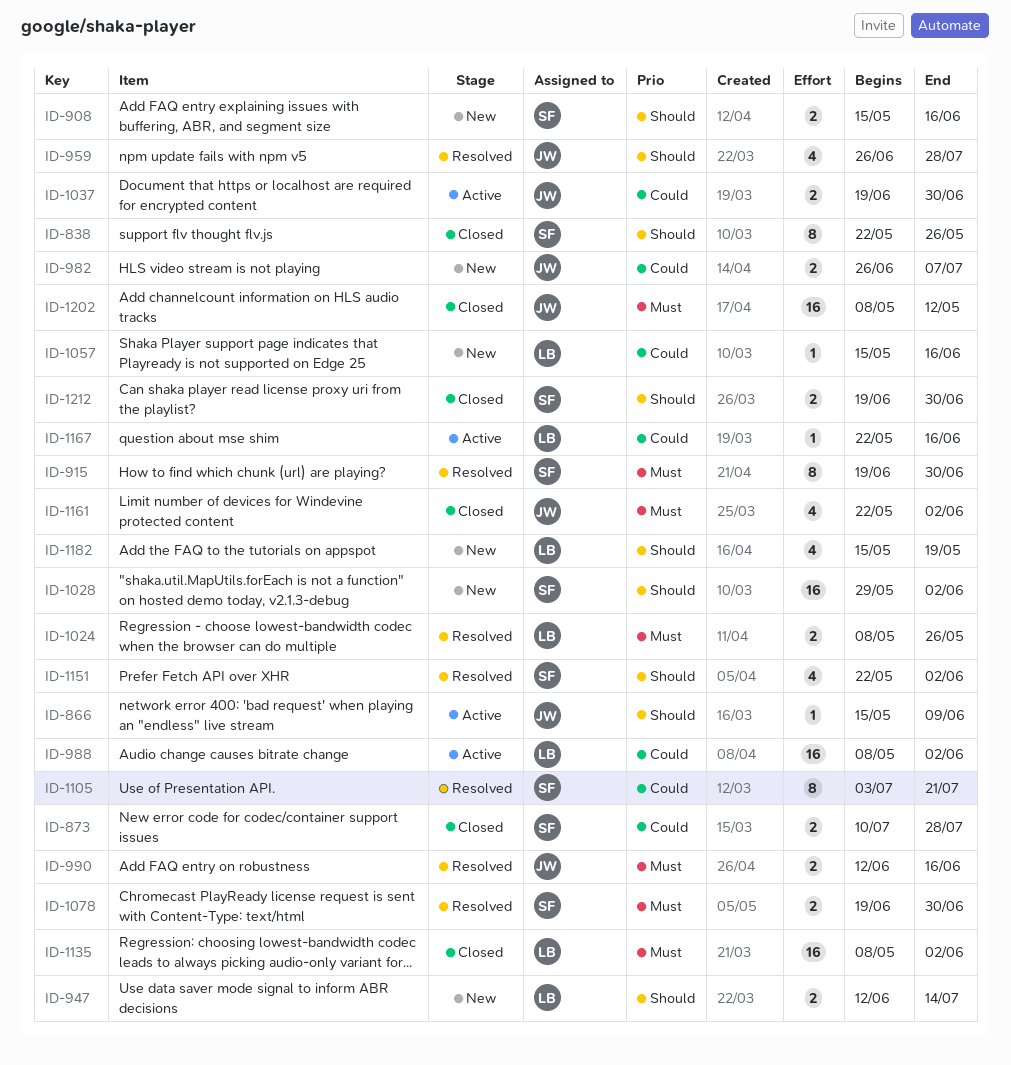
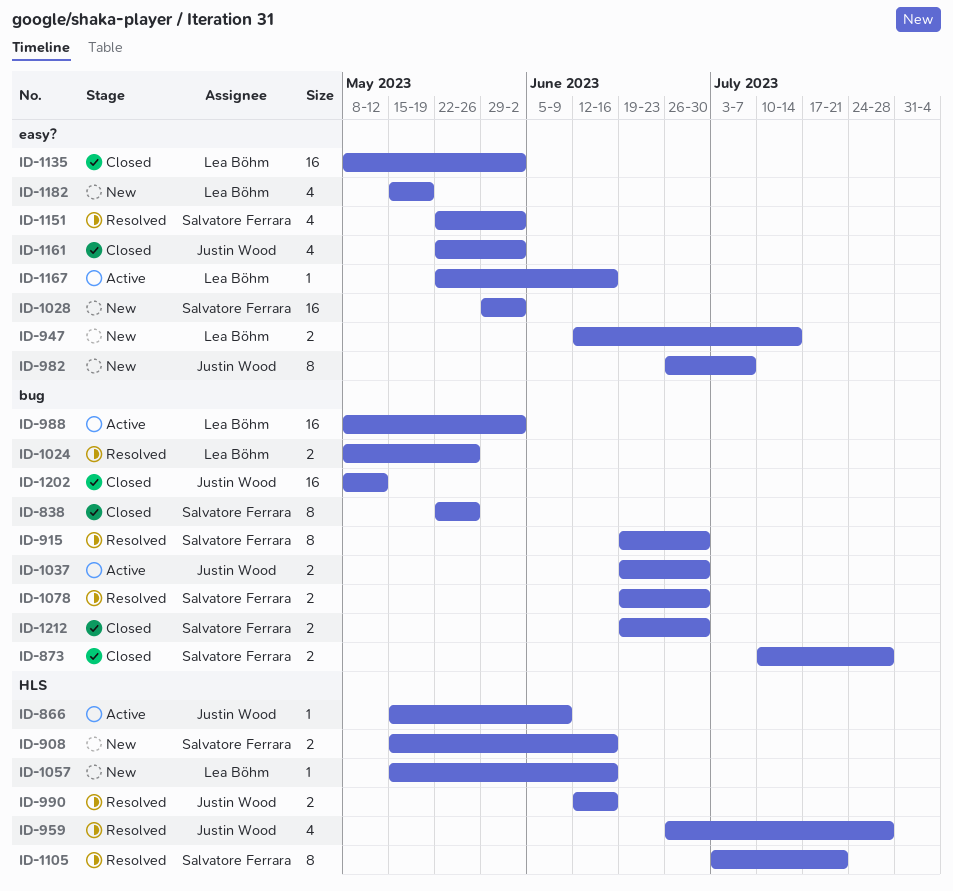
ID-982, estimate: 2 -> 8

